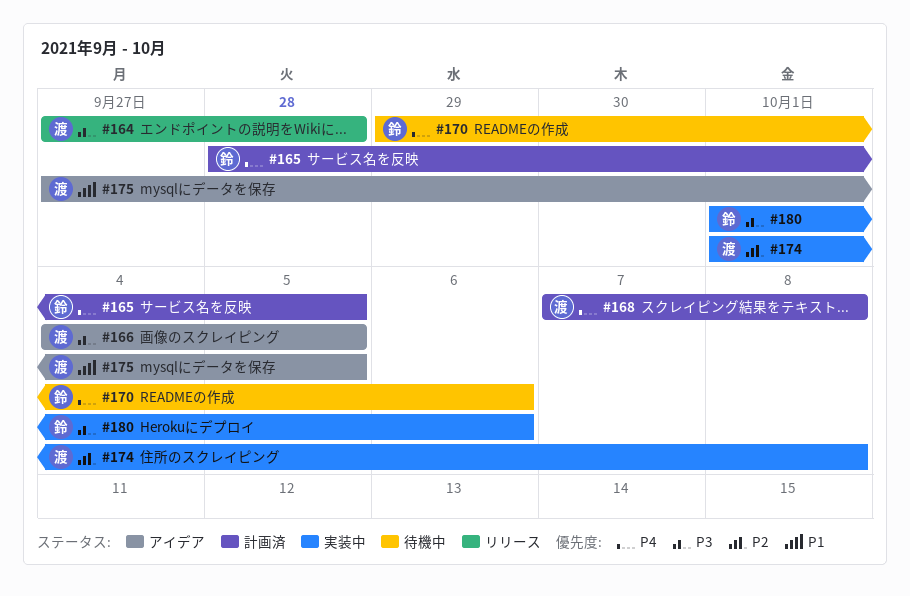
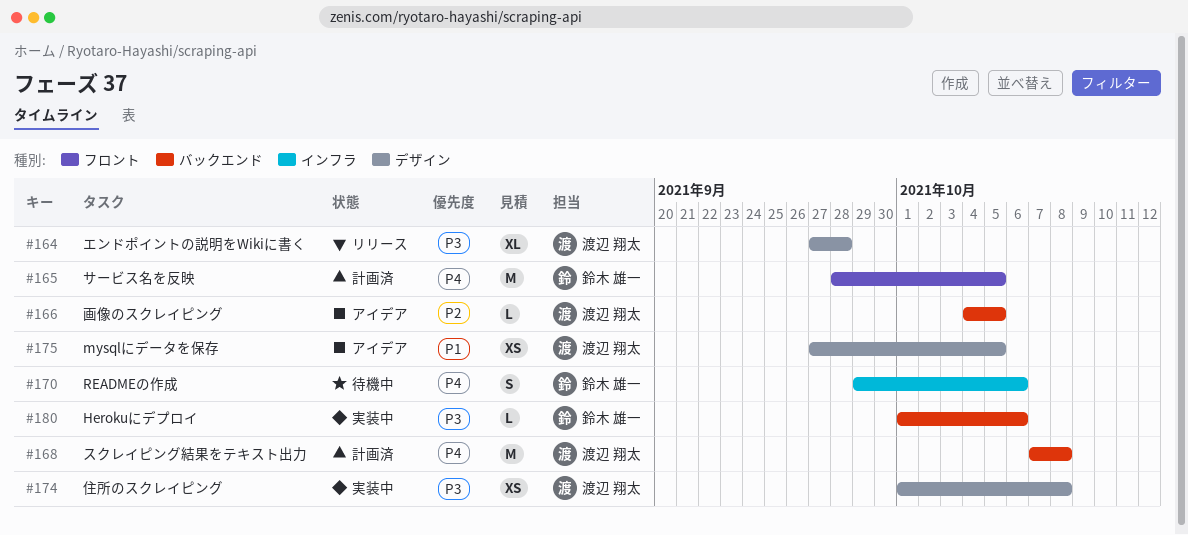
#166, priority: P3 -> P2
#174, priority: P2 -> P3

